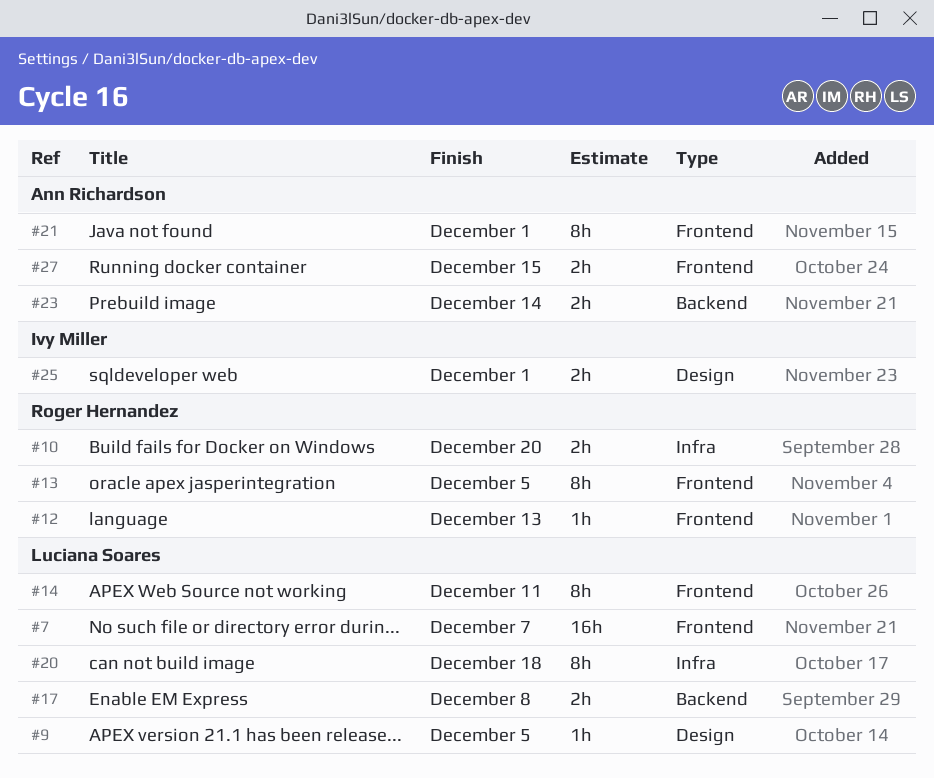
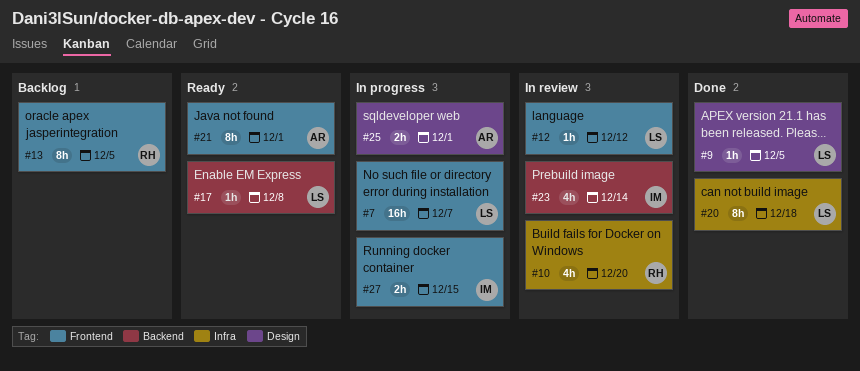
#10, estimate: 2h -> 4h
#12, owner: Roger Hernandez -> Luciana Soares
#12, due: Dec 13 -> Dec 12
#14: present -> none
#17, estimate: 2h -> 1h
#23, owner: Ann Richardson -> Ivy Miller
#23, estimate: 2h -> 4h
#25, owner: Ivy Miller -> Ann Richardson
#27, owner: Ann Richardson -> Ivy Miller

